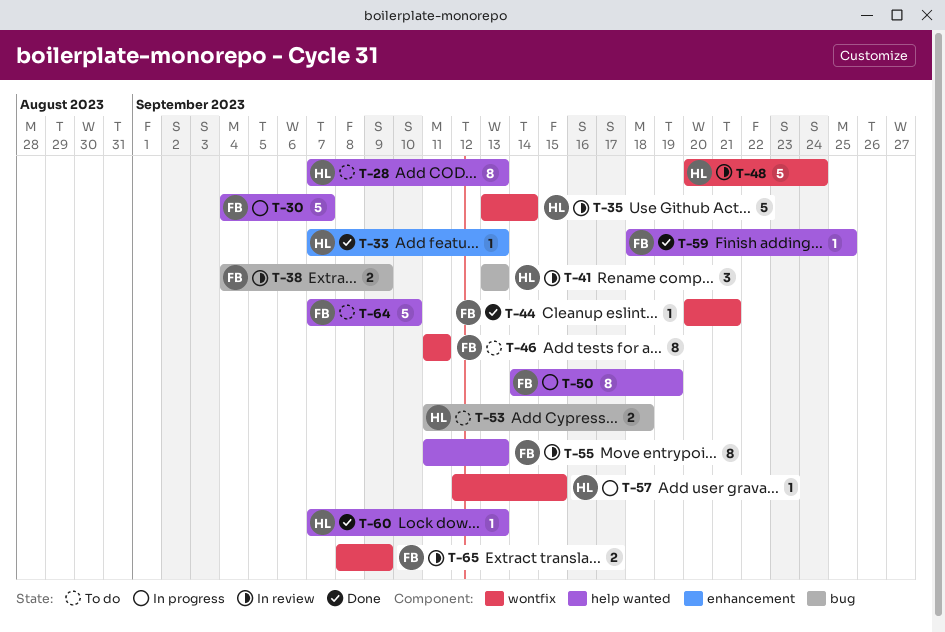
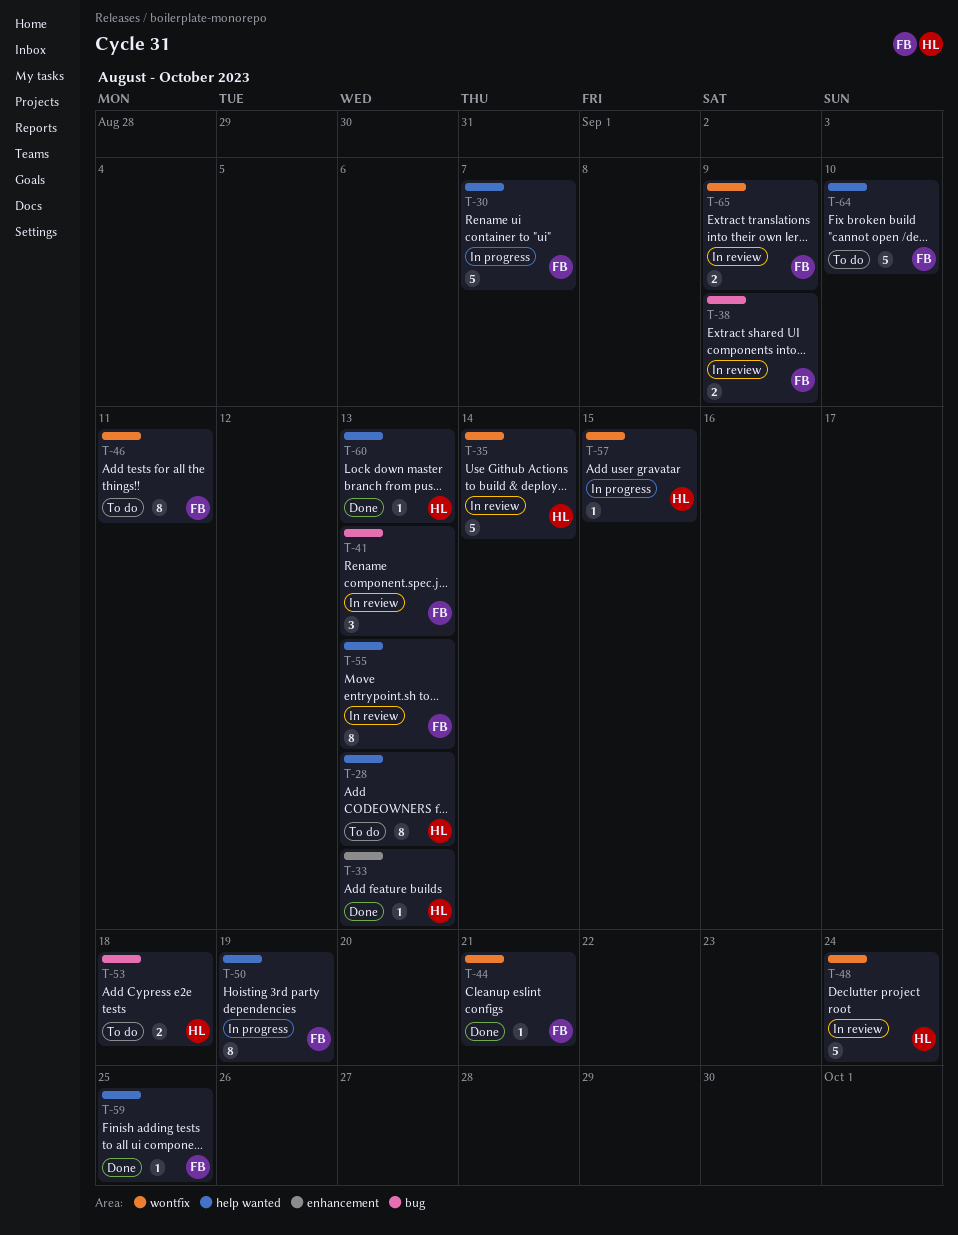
T-41, owner: HL -> FB

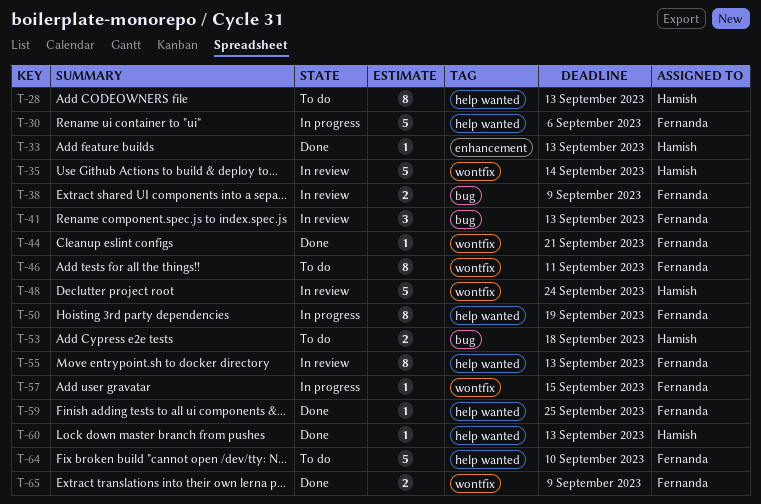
T-30, due: Sep 7 -> Sep 6
T-57, owner: Hamish -> Fernanda
T-65, status: In review -> Done

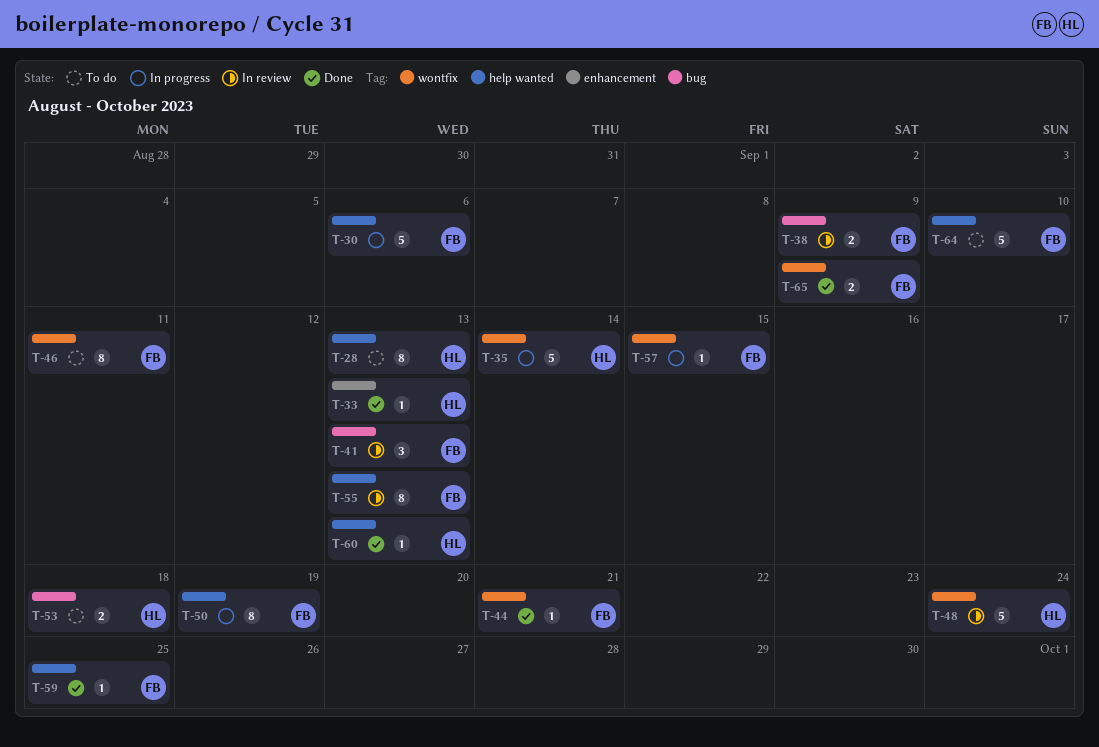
T-35, status: In review -> In progress

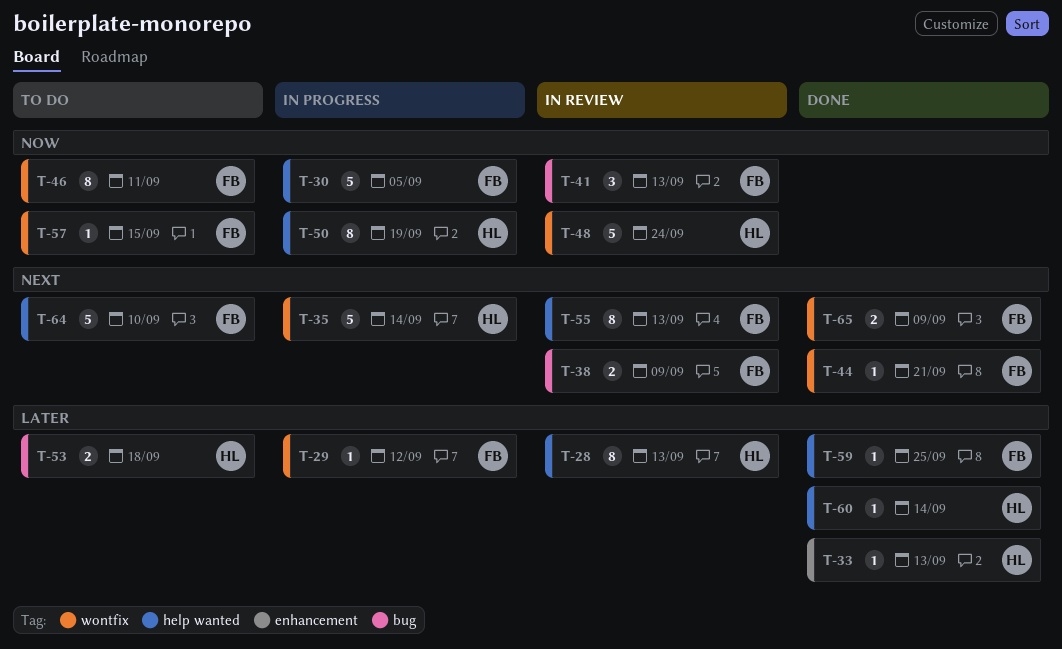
T-28, status: To do -> In review
T-29: none -> present
T-30, due: Sep 6 -> Sep 5
T-50, owner: FB -> HL
T-57, status: In progress -> To do
T-60, due: Sep 13 -> Sep 14

